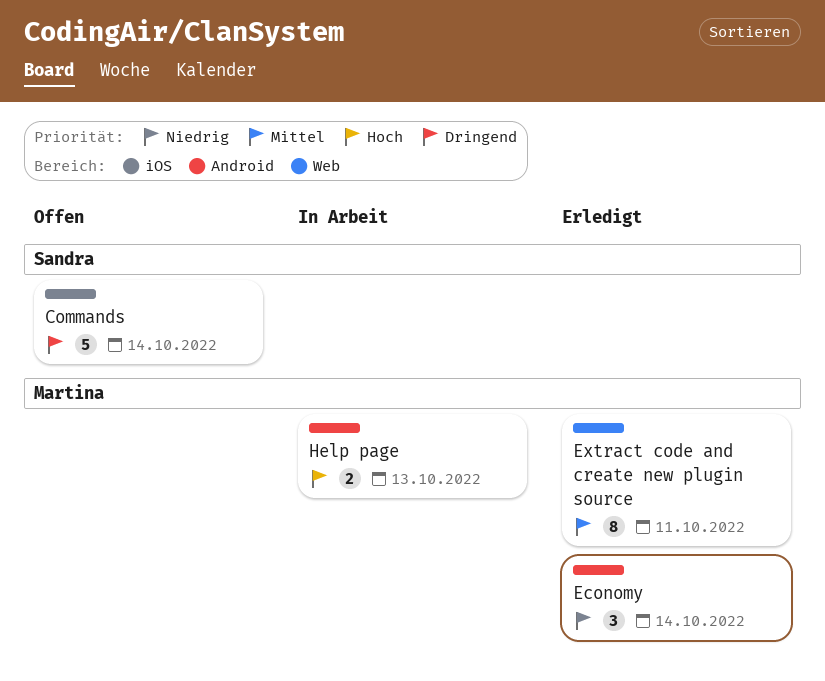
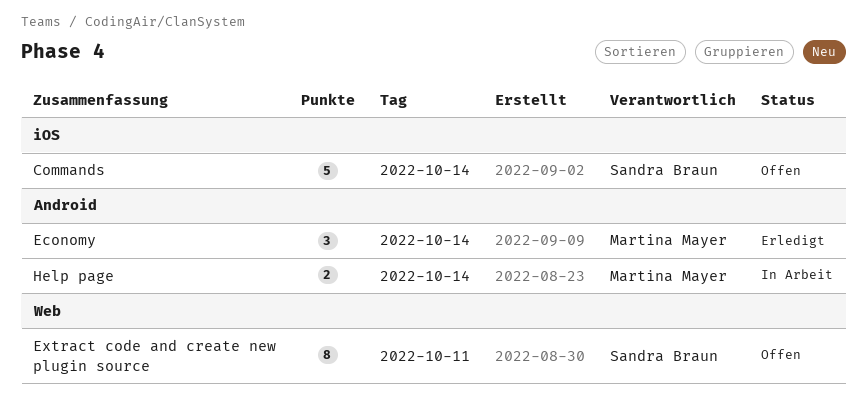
Extract code and create new plugin source, status: Erledigt -> Offen
Extract code and create new plugin source, owner: Martina Mayer -> Sandra Braun
Help page, day: Oct 13 -> Oct 14

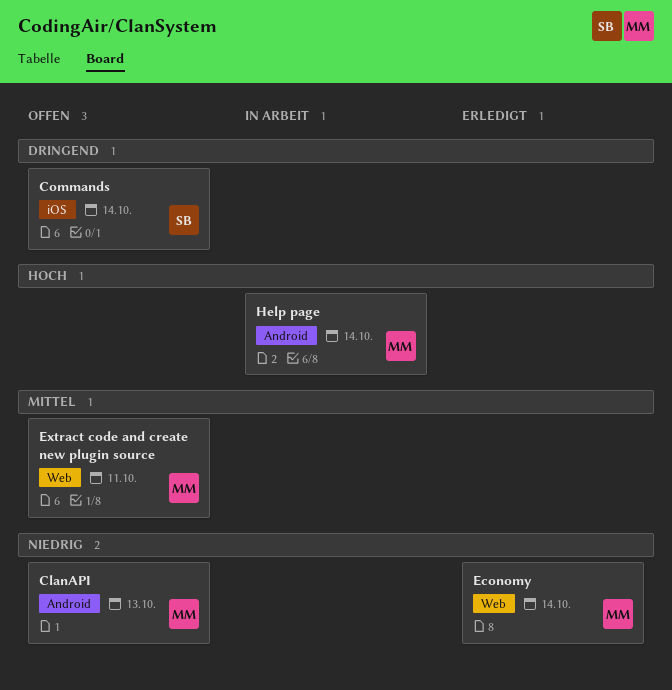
ClanAPI: none -> present
Economy, label: Android -> Web
Extract code and create new plugin source, owner: Sandra Braun -> Martina Mayer

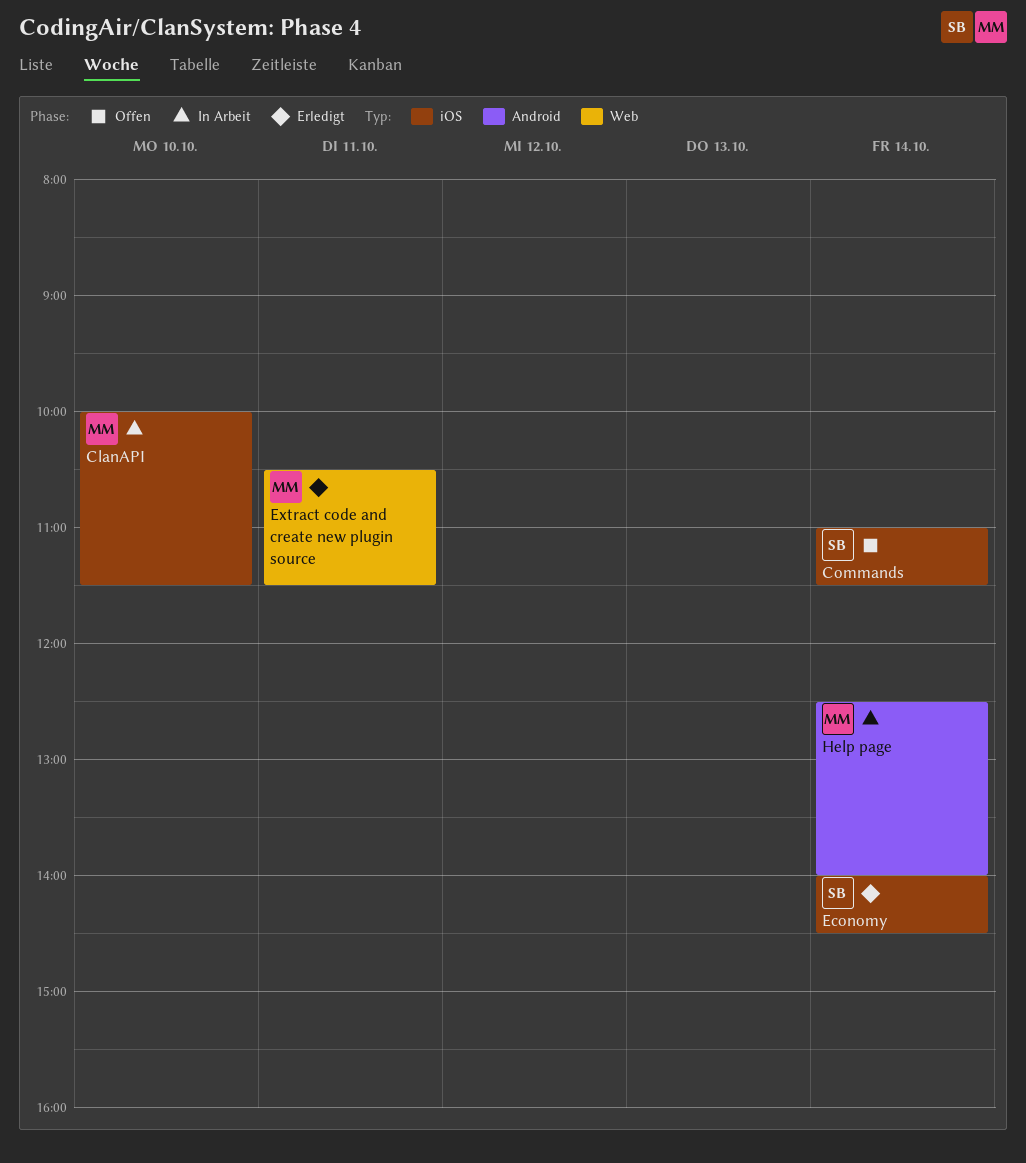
ClanAPI, status: Offen -> In Arbeit
ClanAPI, label: Android -> iOS
ClanAPI, day: Oct 13 -> Oct 10
Economy, owner: MM -> SB
Economy, label: Web -> iOS
Extract code and create new plugin source, status: Offen -> Erledigt

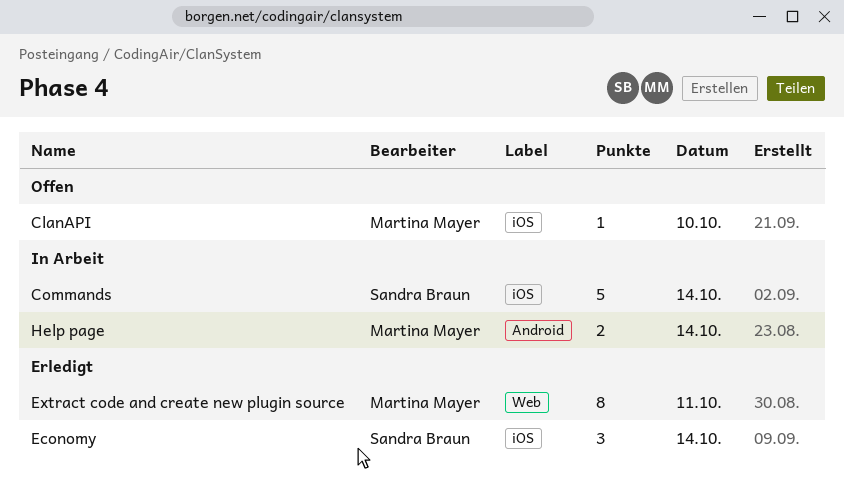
ClanAPI, status: In Arbeit -> Offen
Commands, status: Offen -> In Arbeit

